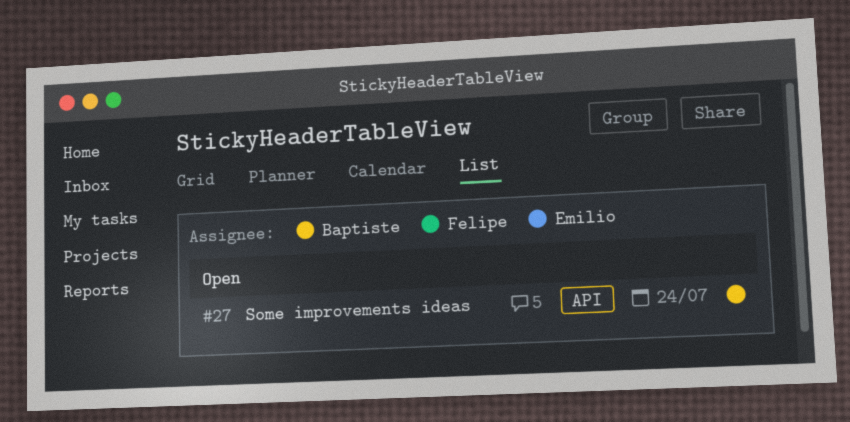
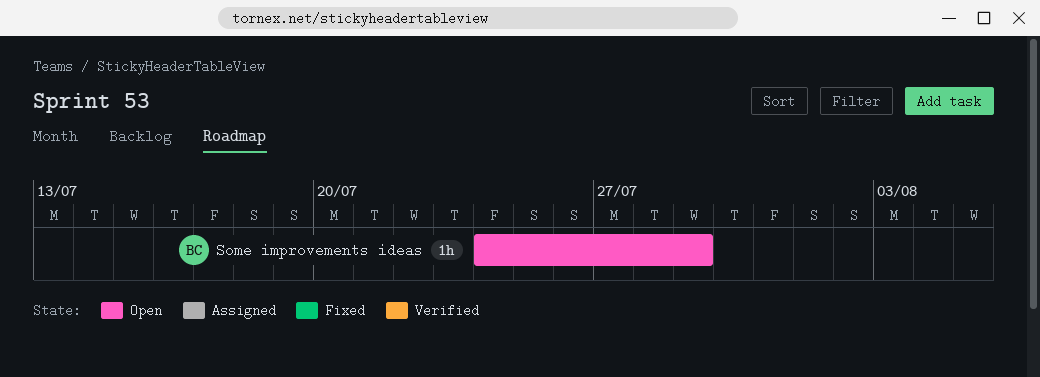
Some improvements ideas, due: Jul 24 -> Jul 29

